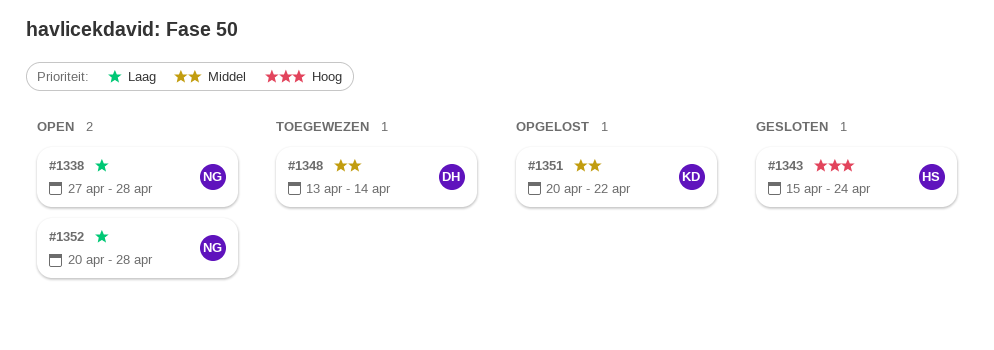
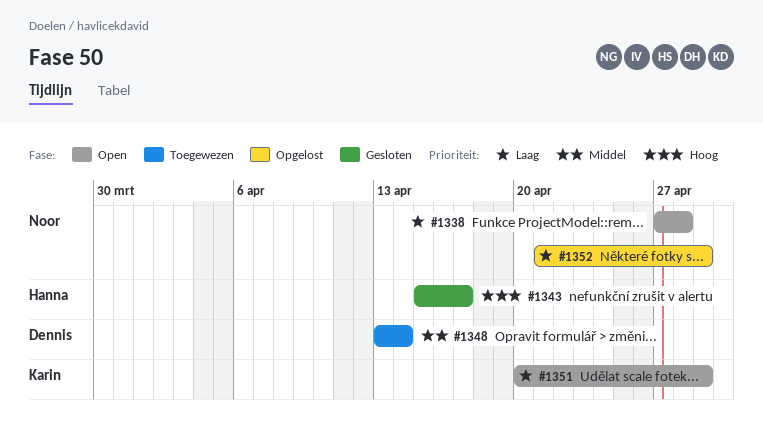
#1343, due: Apr 24 -> Apr 17
#1351, status: Opgelost -> Open
#1351, priority: Middel -> Laag
#1351, due: Apr 22 -> Apr 29
#1352, status: Open -> Opgelost
#1352, start: Apr 20 -> Apr 21
#1352, due: Apr 28 -> Apr 29

